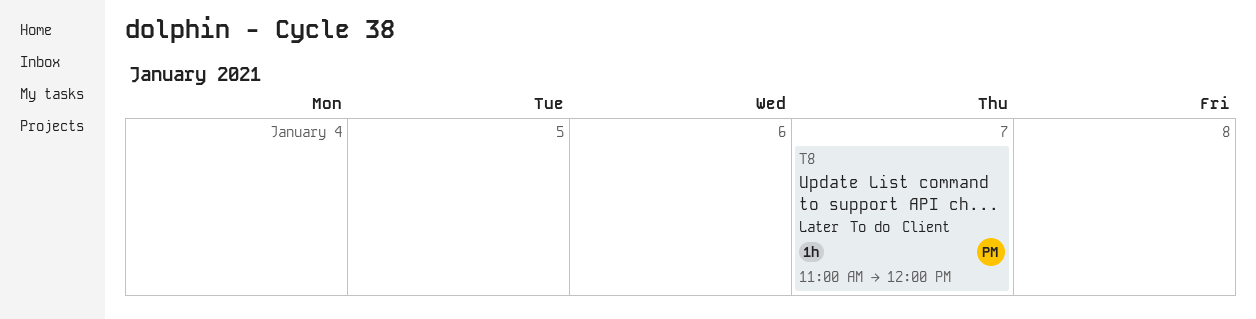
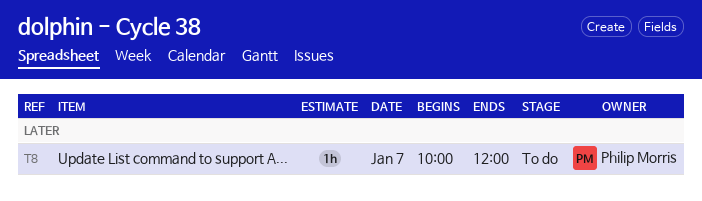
T8, begins: 11:00 -> 10:00

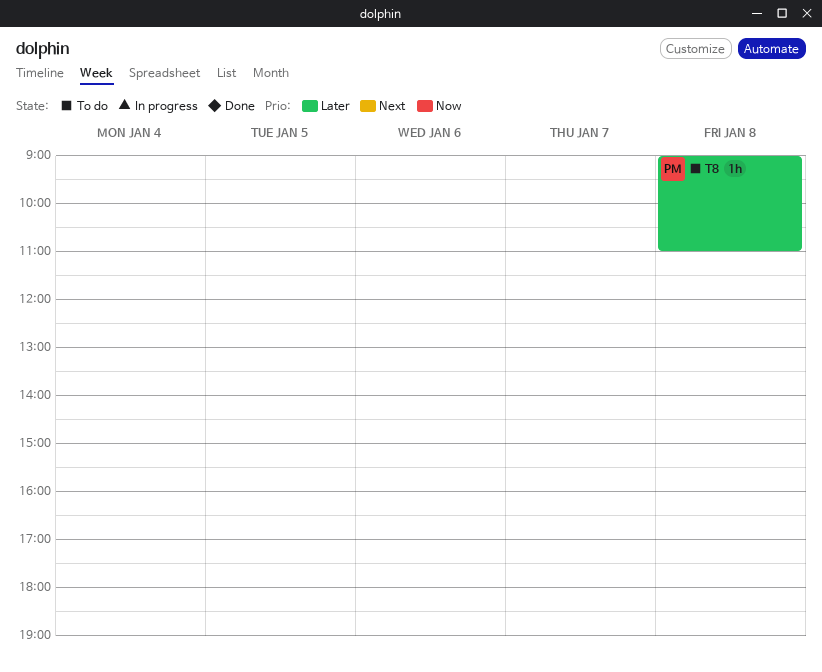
T8, day: Jan 7 -> Jan 8
T8, begins: 10:00 -> 09:00
T8, ends: 12:00 -> 11:00

